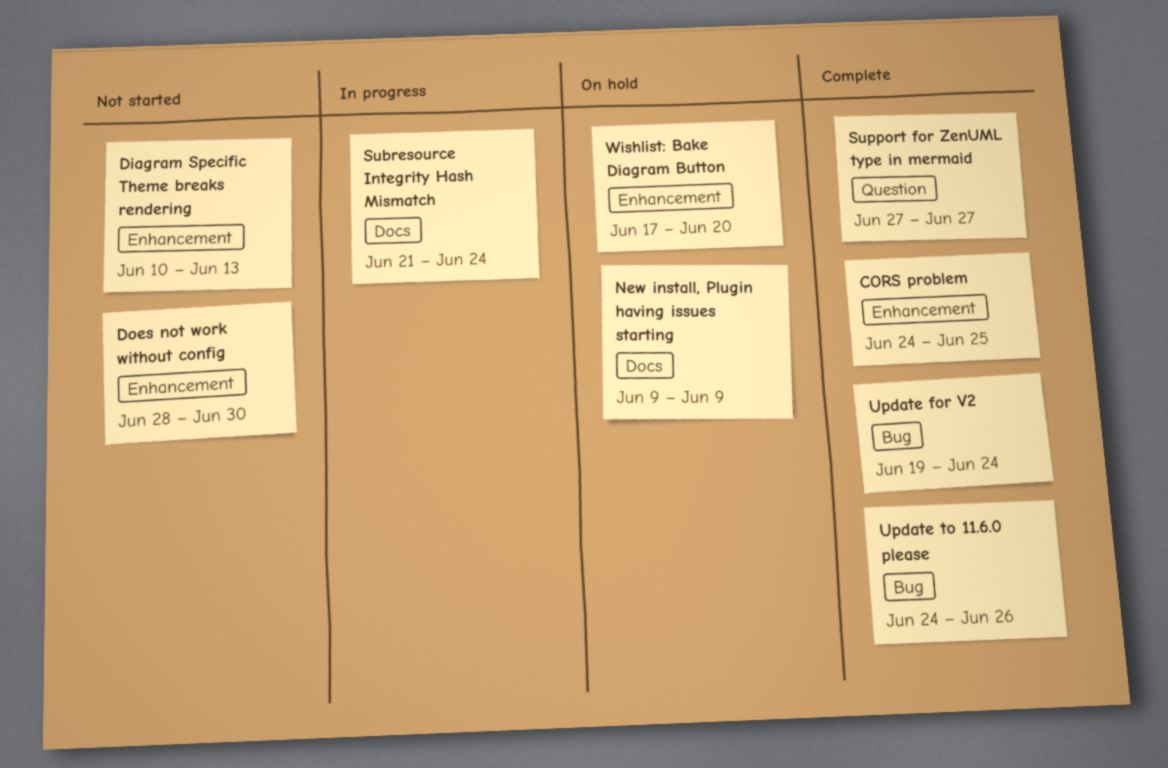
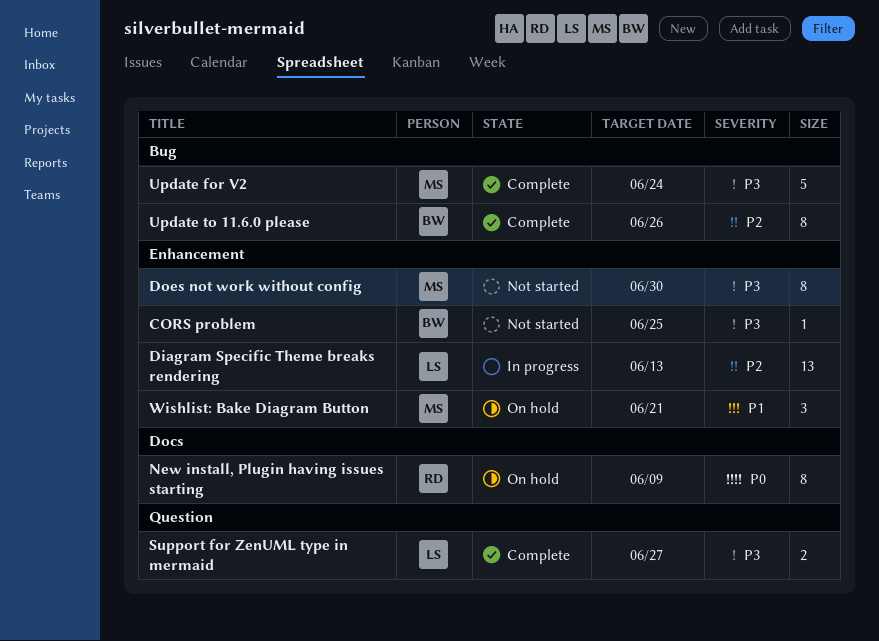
CORS problem, status: Complete -> Not started
Diagram Specific Theme breaks rendering, status: Not started -> In progress
Subresource Integrity Hash Mismatch: present -> none
Wishlist: Bake Diagram Button, due: Jun 20 -> Jun 21

